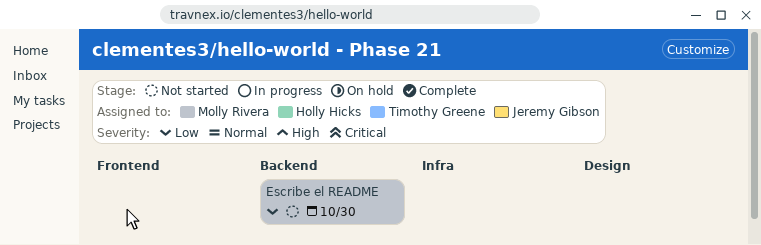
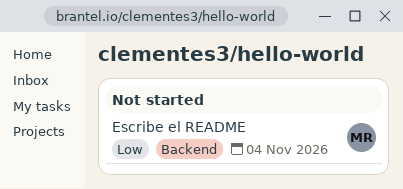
Escribe el README, due: Oct 30 -> Nov 4

